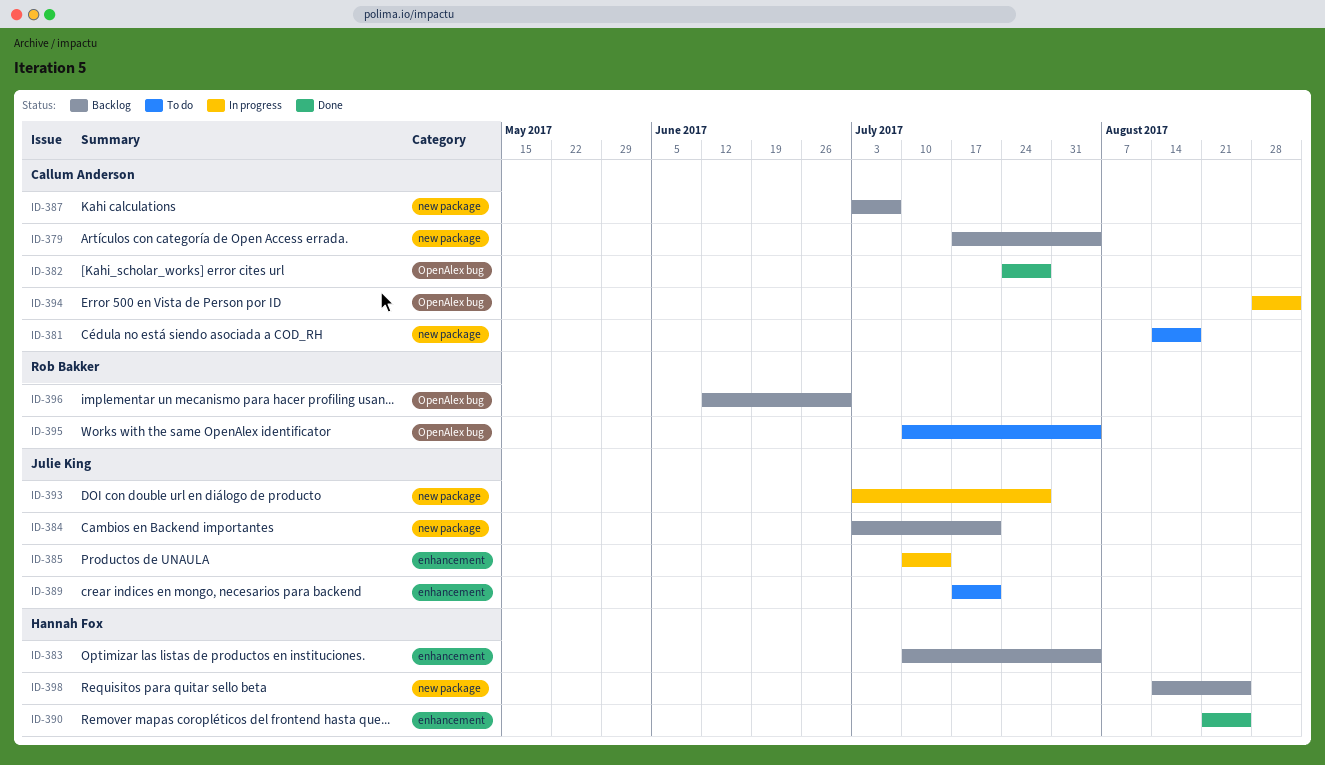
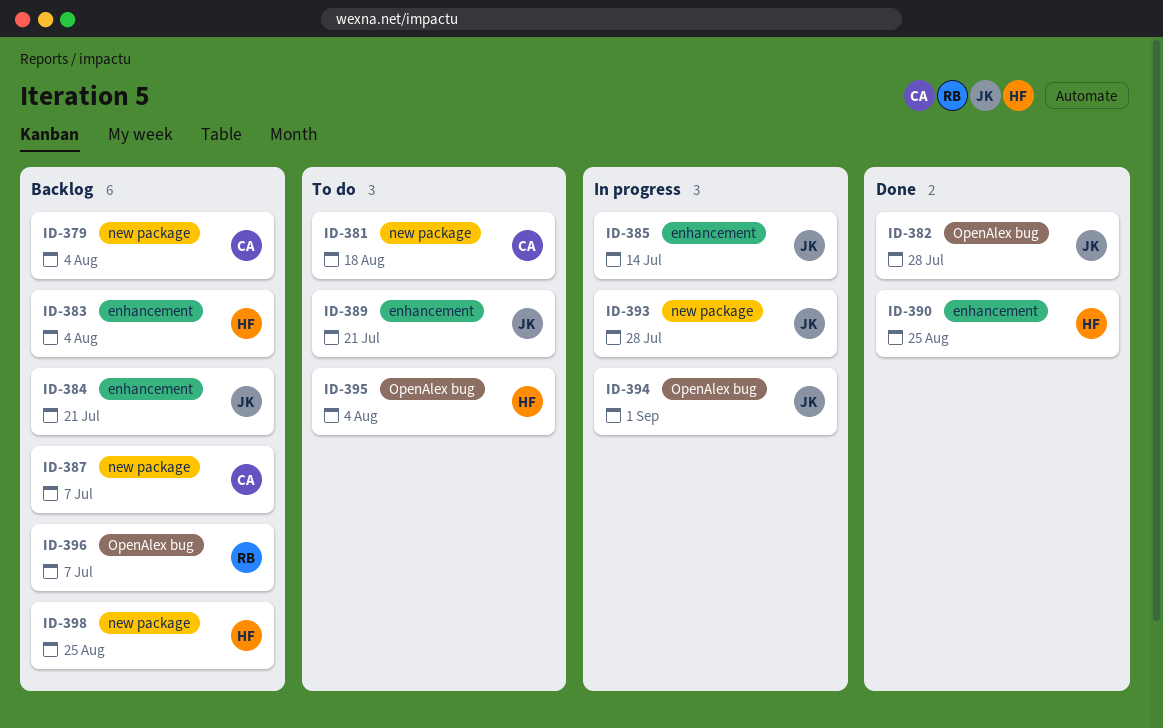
ID-382, owner: Callum Anderson -> Julie King
ID-384, label: new package -> enhancement
ID-394, owner: Callum Anderson -> Julie King
ID-395, owner: Rob Bakker -> Hannah Fox
ID-396, due: Jun 30 -> Jul 7

